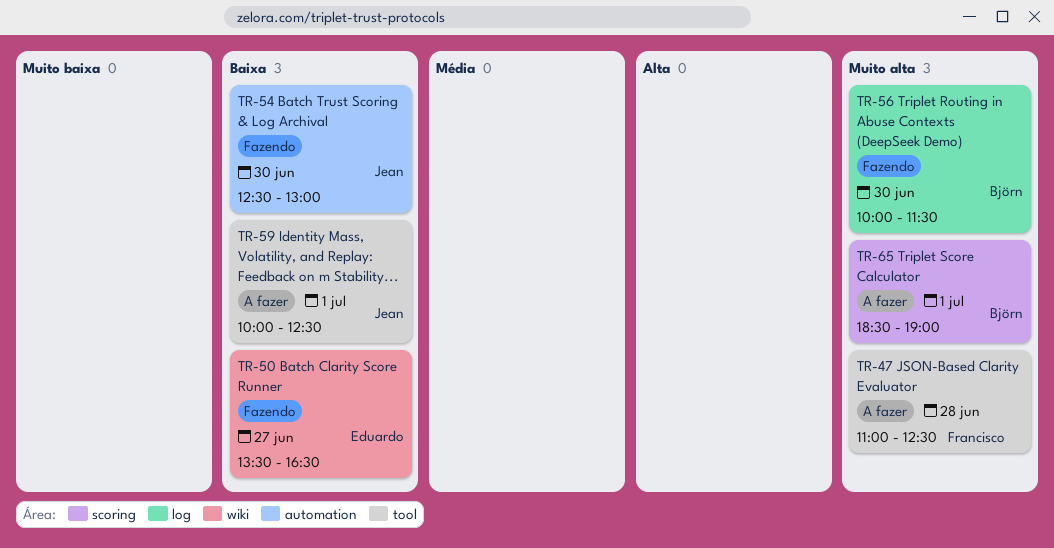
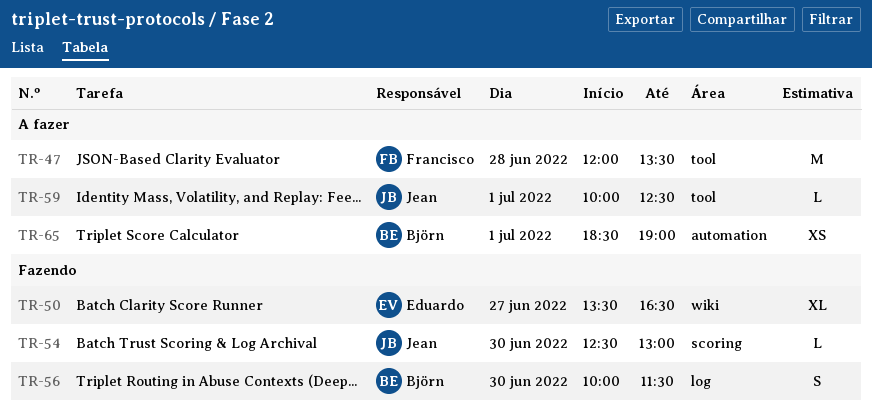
TR-47, begins: 11:00 -> 12:00
TR-47, ends: 12:30 -> 13:30
TR-54, label: automation -> scoring
TR-65, label: scoring -> automation

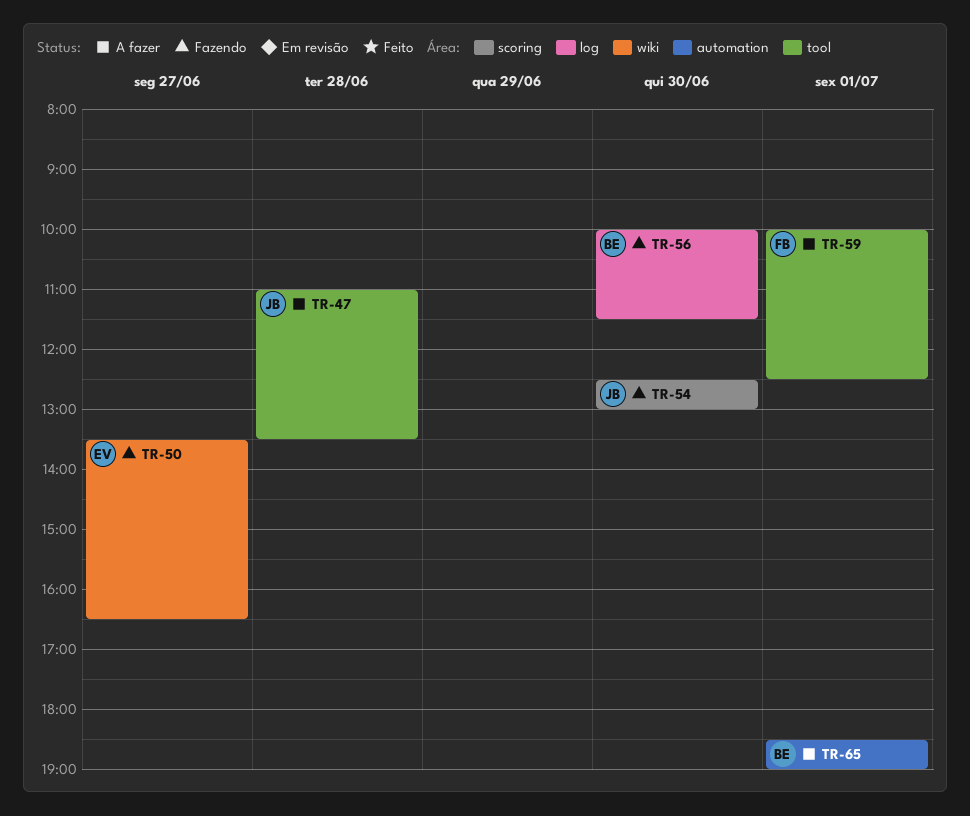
TR-47, owner: Francisco -> Jean
TR-47, begins: 12:00 -> 11:00
TR-59, owner: Jean -> Francisco

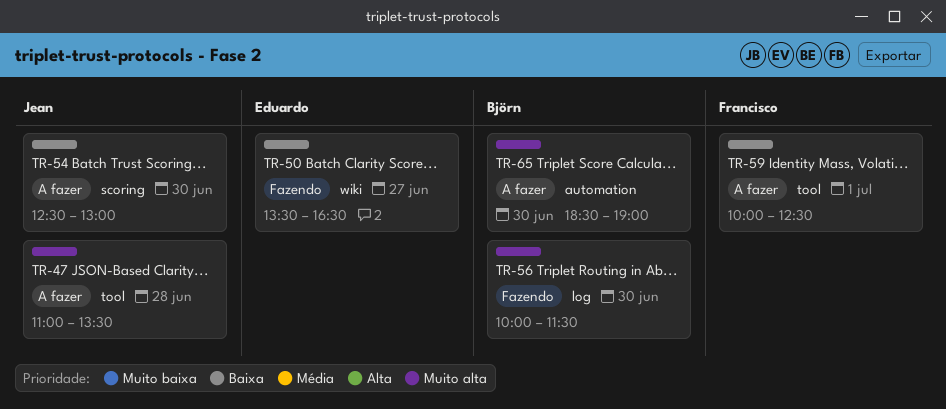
TR-54, status: Fazendo -> A fazer
TR-65, day: Jul 1 -> Jun 30

